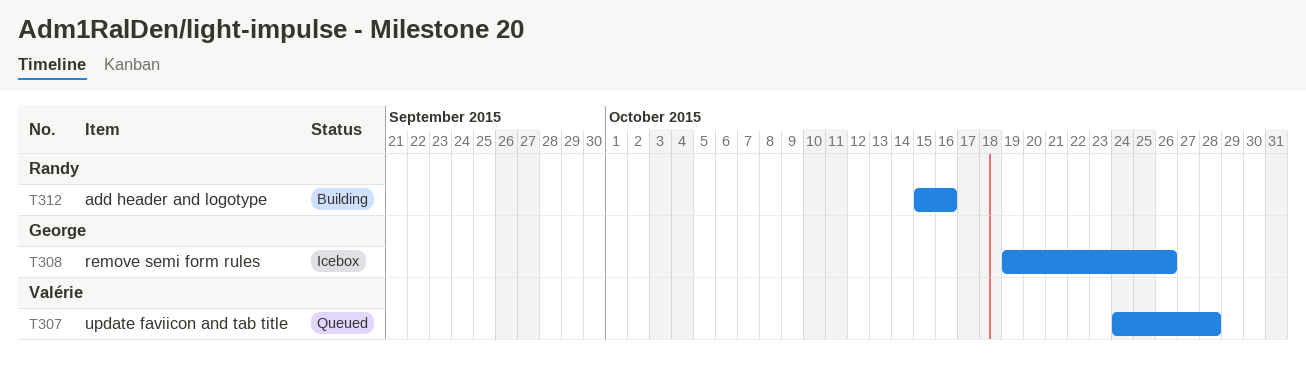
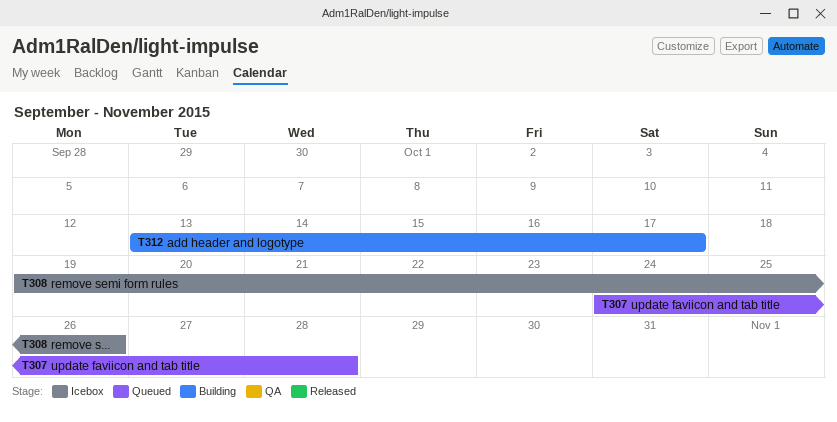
T312, start: Oct 15 -> Oct 13
T312, due: Oct 16 -> Oct 17

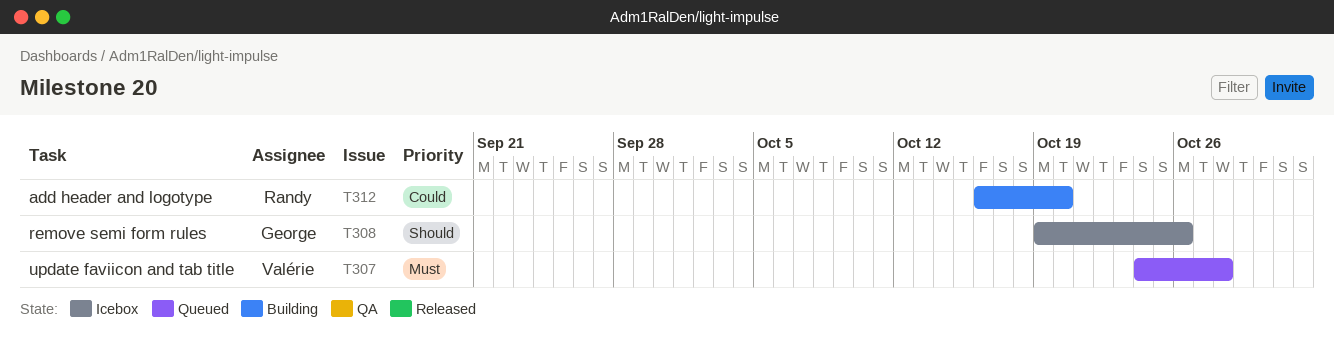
T312, start: Oct 13 -> Oct 16
T312, due: Oct 17 -> Oct 20

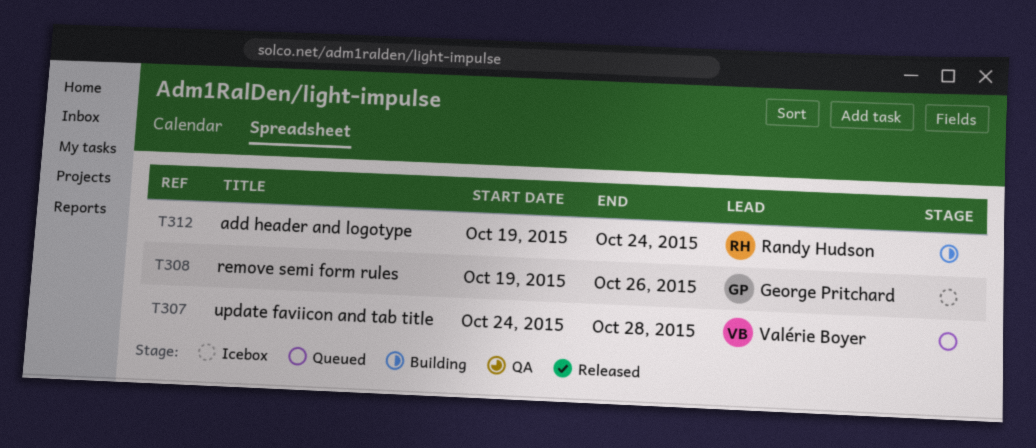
T312, start: Oct 16 -> Oct 19
T312, due: Oct 20 -> Oct 24

